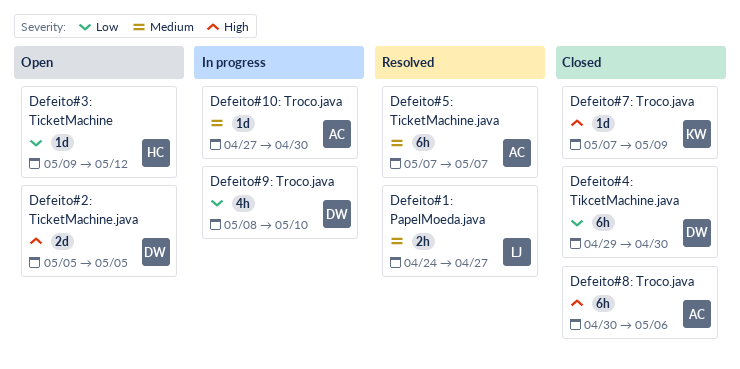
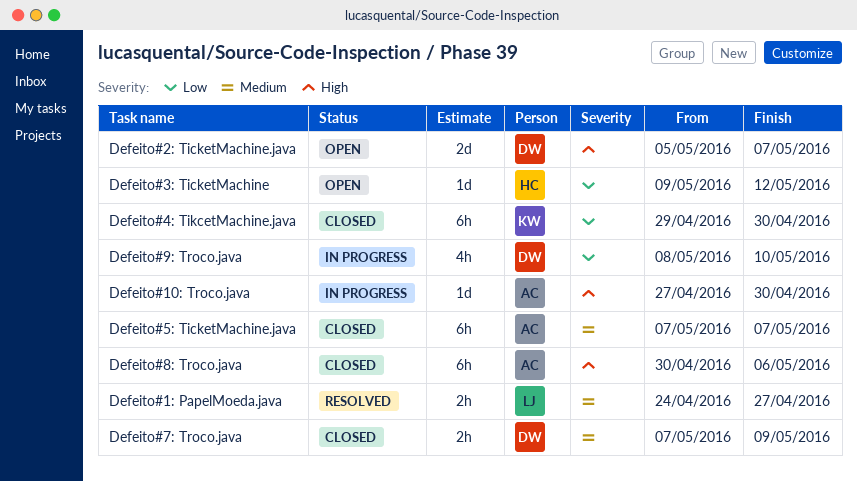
Defeito#10: Troco.java, priority: Medium -> High
Defeito#2: TicketMachine.java, due: May 5 -> May 7
Defeito#4: TikcetMachine.java, owner: DW -> KW
Defeito#5: TicketMachine.java, status: Resolved -> Closed
Defeito#7: Troco.java, owner: KW -> DW
Defeito#7: Troco.java, priority: High -> Medium
Defeito#7: Troco.java, estimate: 1d -> 2h

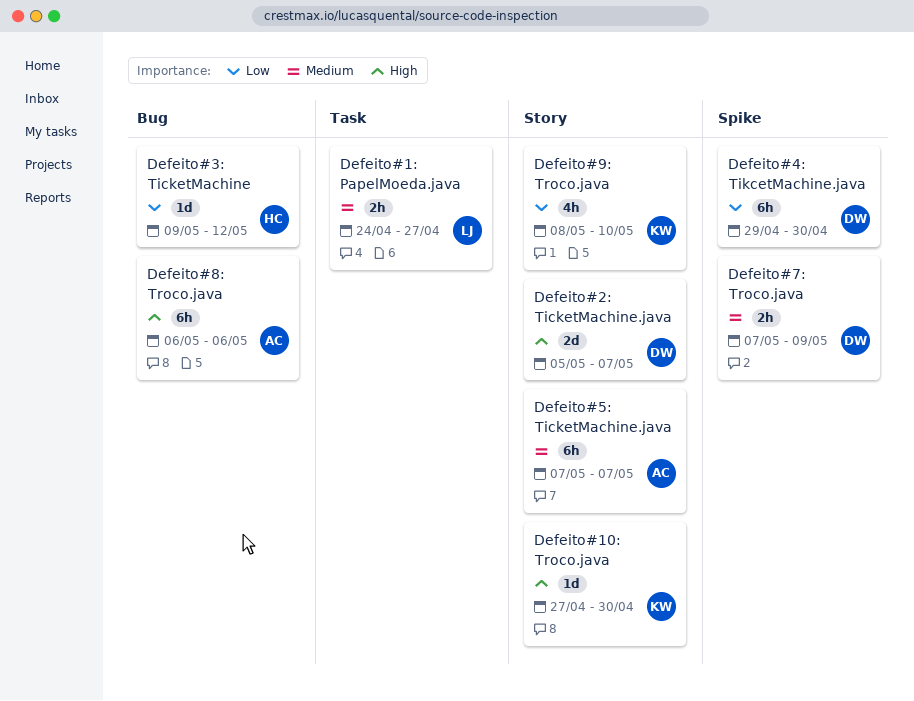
Defeito#10: Troco.java, owner: AC -> KW
Defeito#4: TikcetMachine.java, owner: KW -> DW
Defeito#8: Troco.java, start: Apr 30 -> May 6
Defeito#9: Troco.java, owner: DW -> KW

